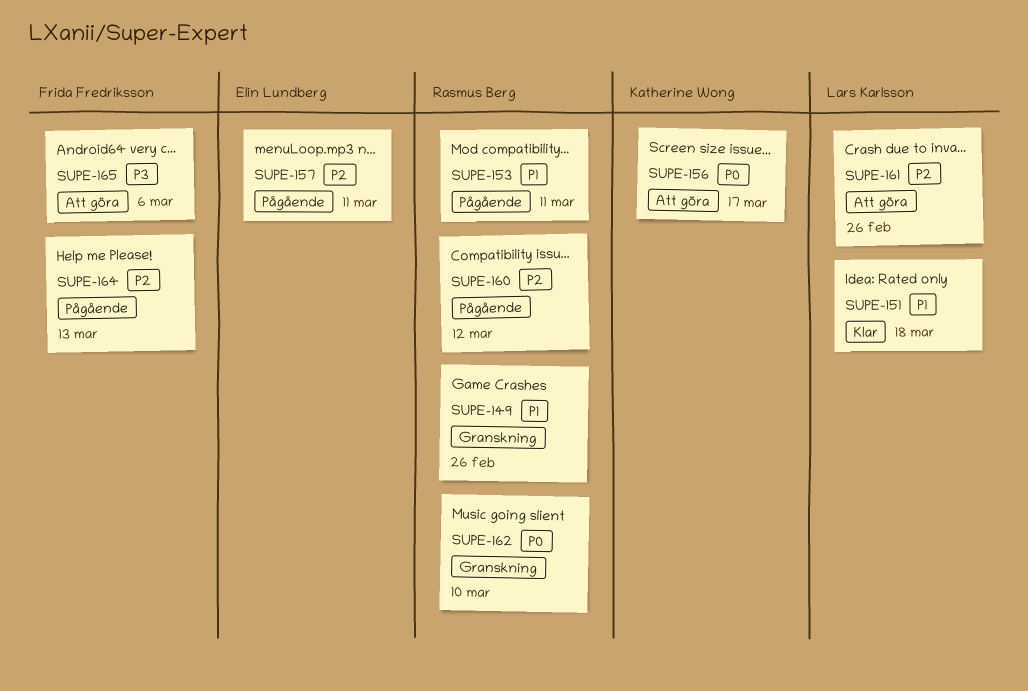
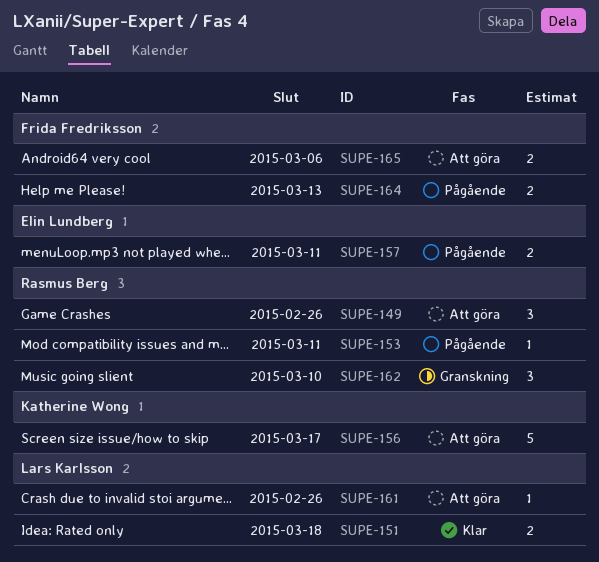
SUPE-149, status: Granskning -> Att göra
SUPE-160: present -> none

